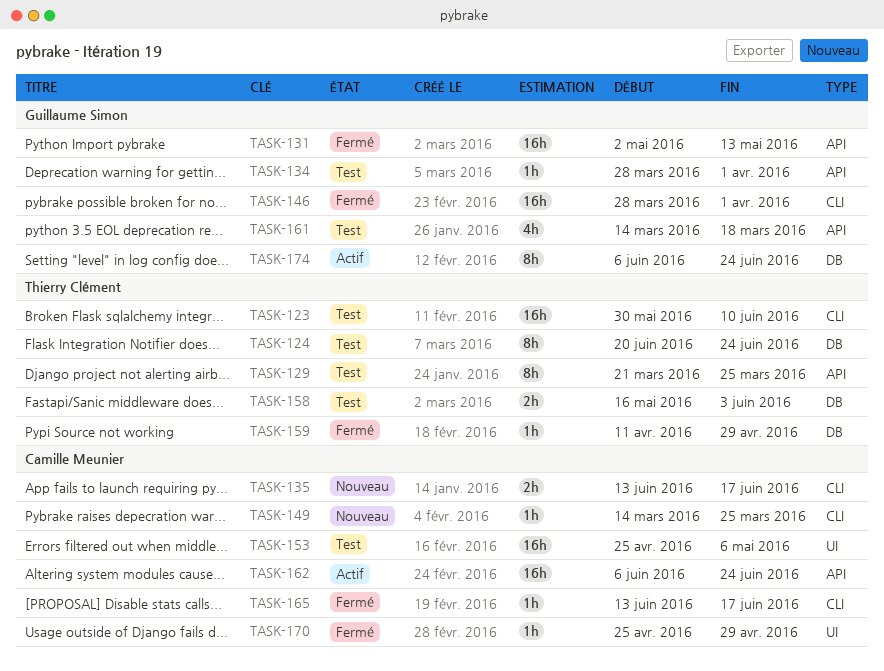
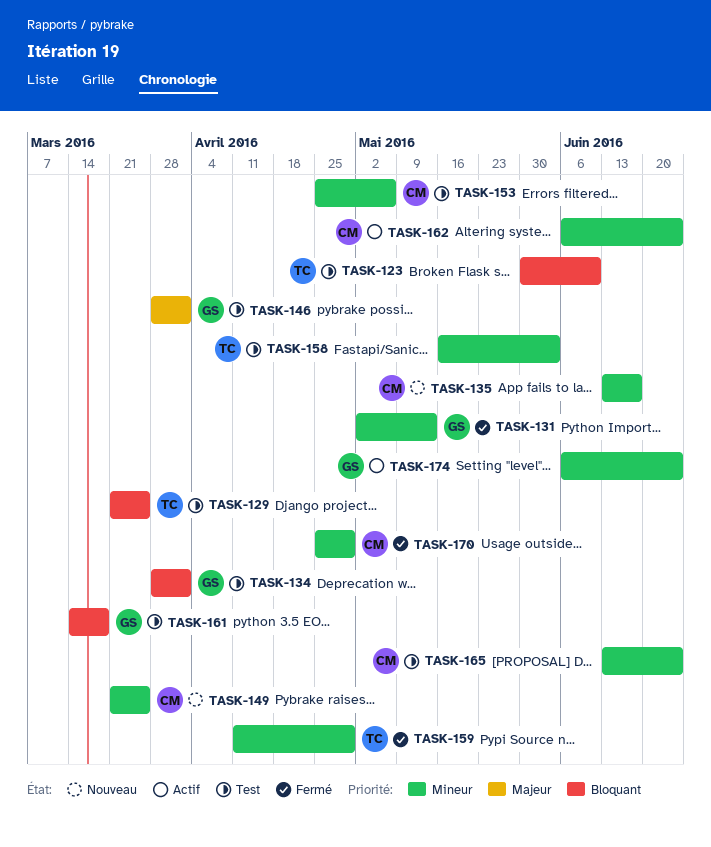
TASK-124: present -> none
TASK-146, status: Fermé -> Test
TASK-149, start: Mar 14 -> Mar 21
TASK-165, status: Fermé -> Test
TASK-165, due: Jun 17 -> Jun 24

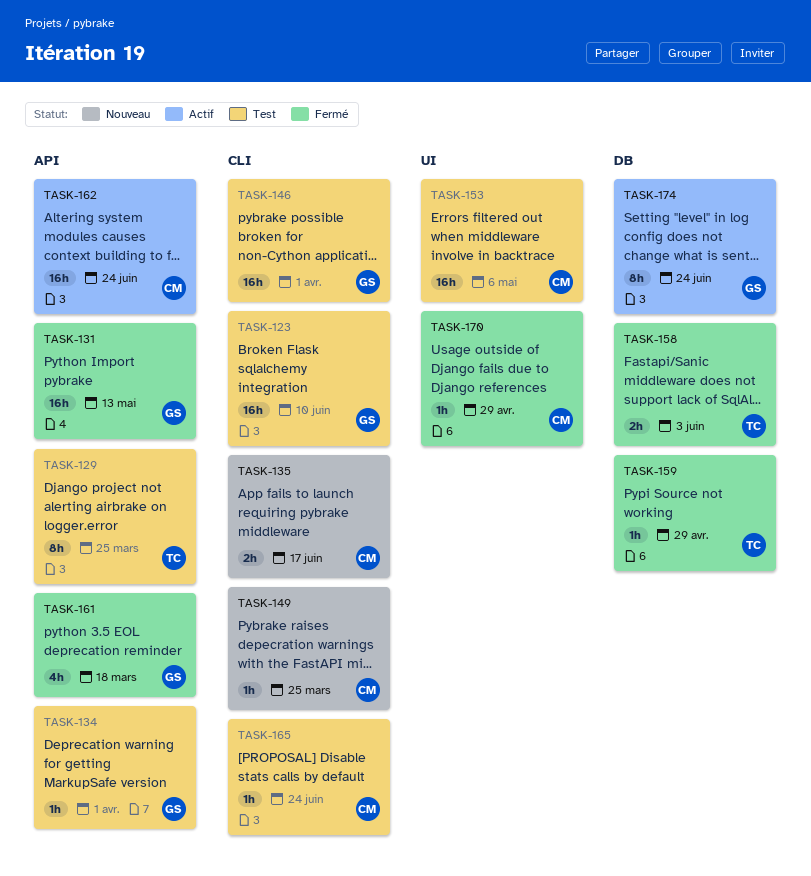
TASK-123, owner: TC -> GS
TASK-158, status: Test -> Fermé
TASK-161, status: Test -> Fermé

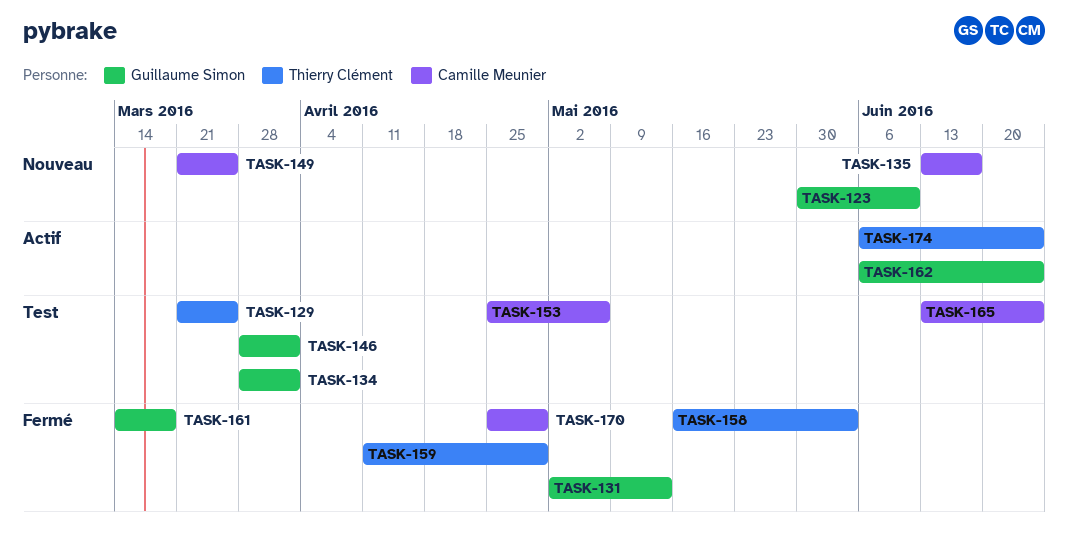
TASK-123, status: Test -> Nouveau
TASK-162, owner: Camille Meunier -> Guillaume Simon
TASK-174, owner: Guillaume Simon -> Thierry Clément

